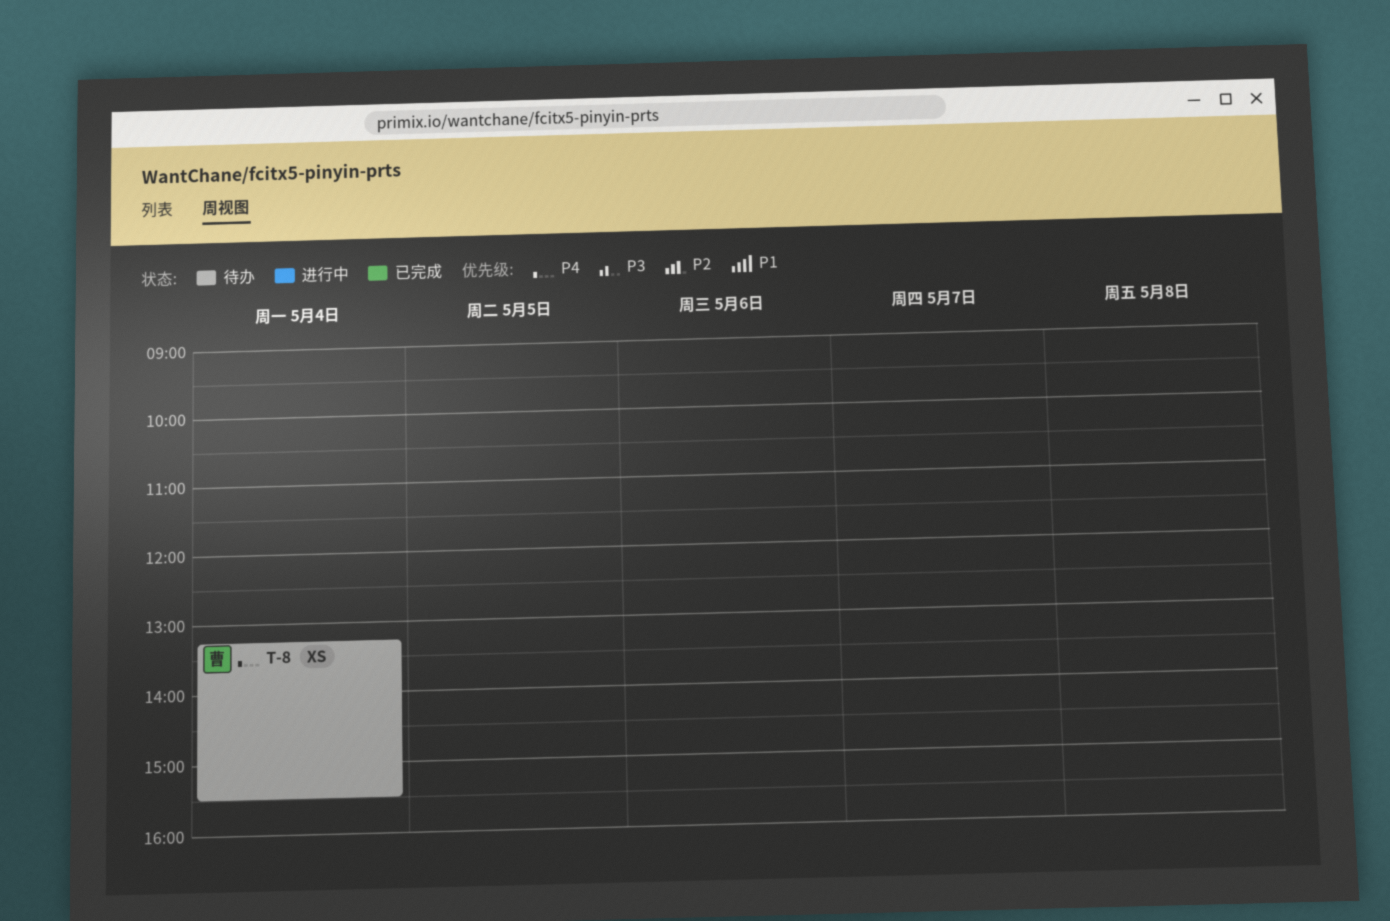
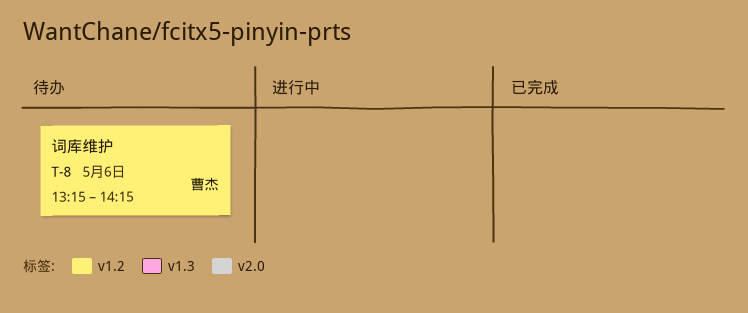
T-8, day: May 4 -> May 6
T-8, ends: 15:30 -> 14:15

